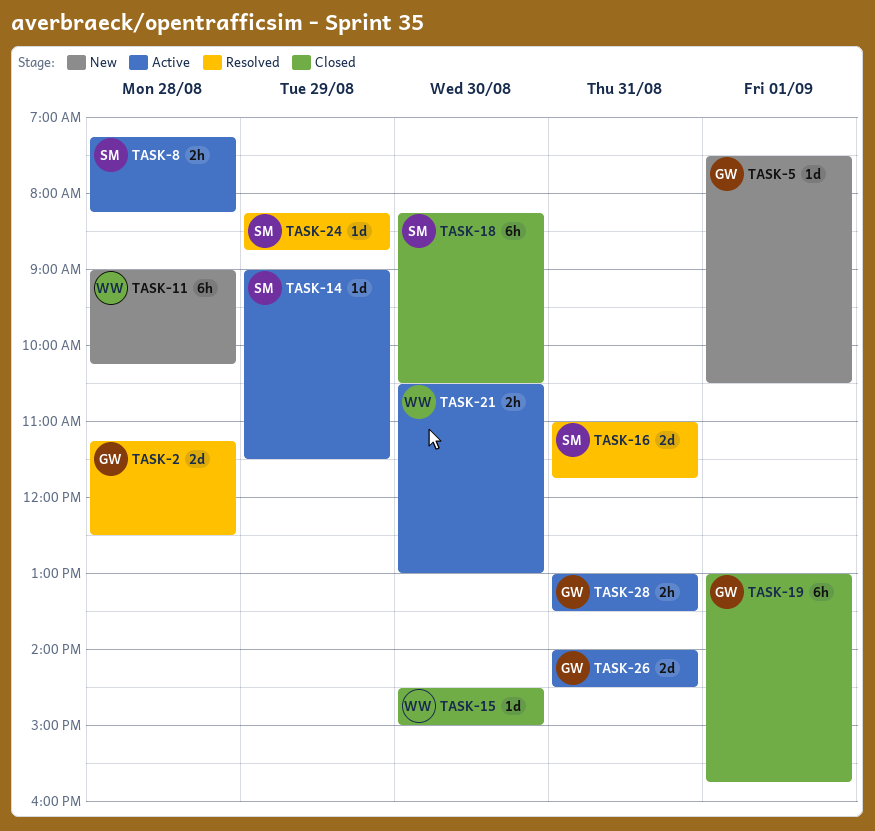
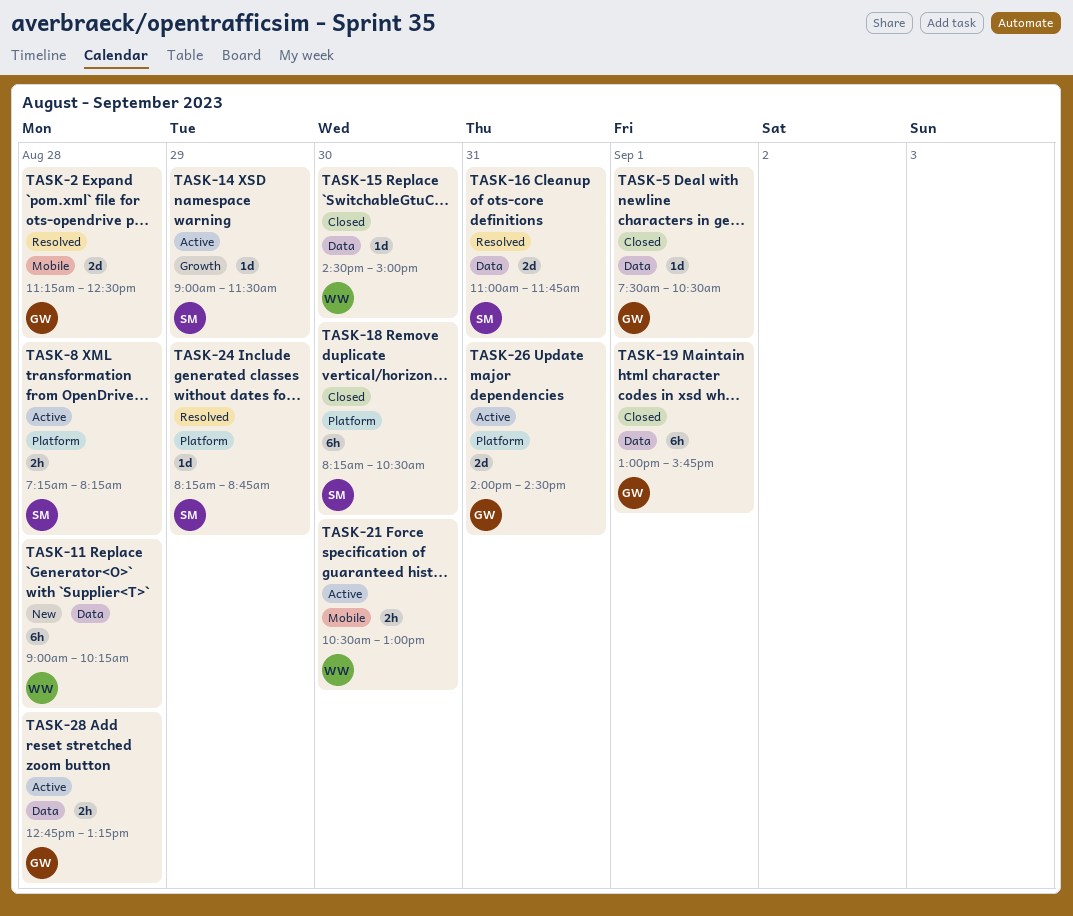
TASK-5, status: New -> Closed
TASK-28, day: Aug 31 -> Aug 28
TASK-28, begins: 13:00 -> 12:45
TASK-28, ends: 13:30 -> 13:15

